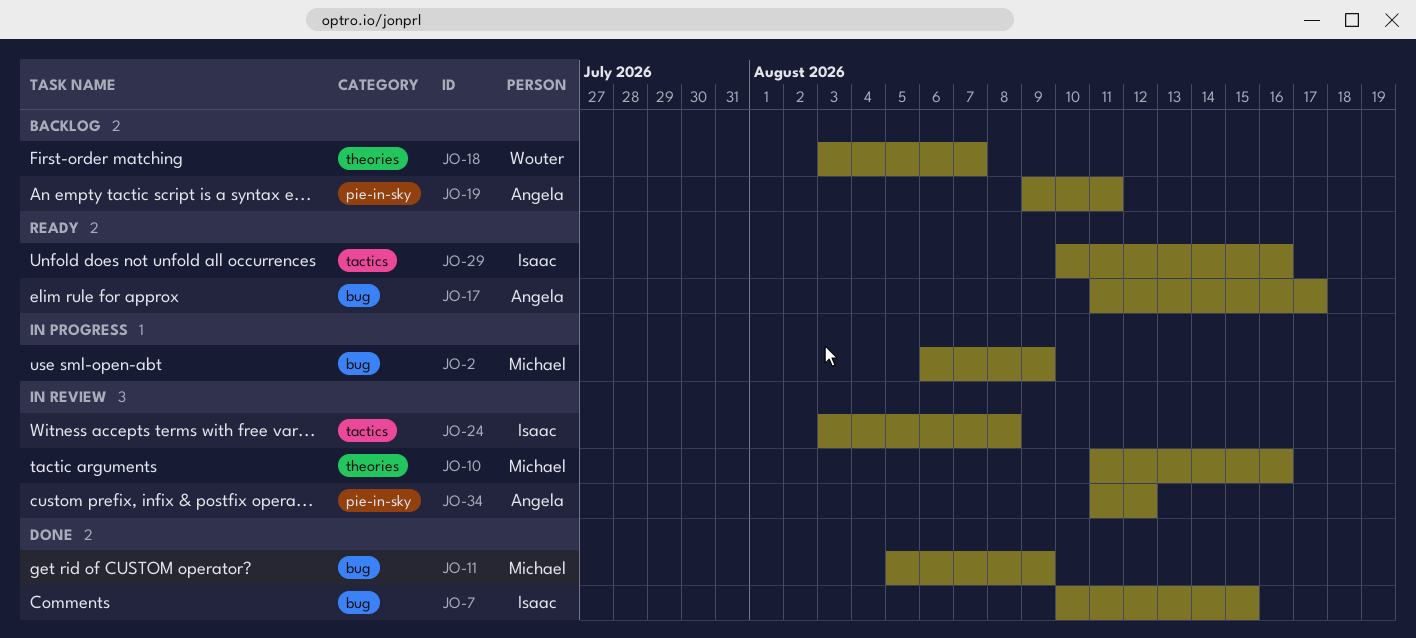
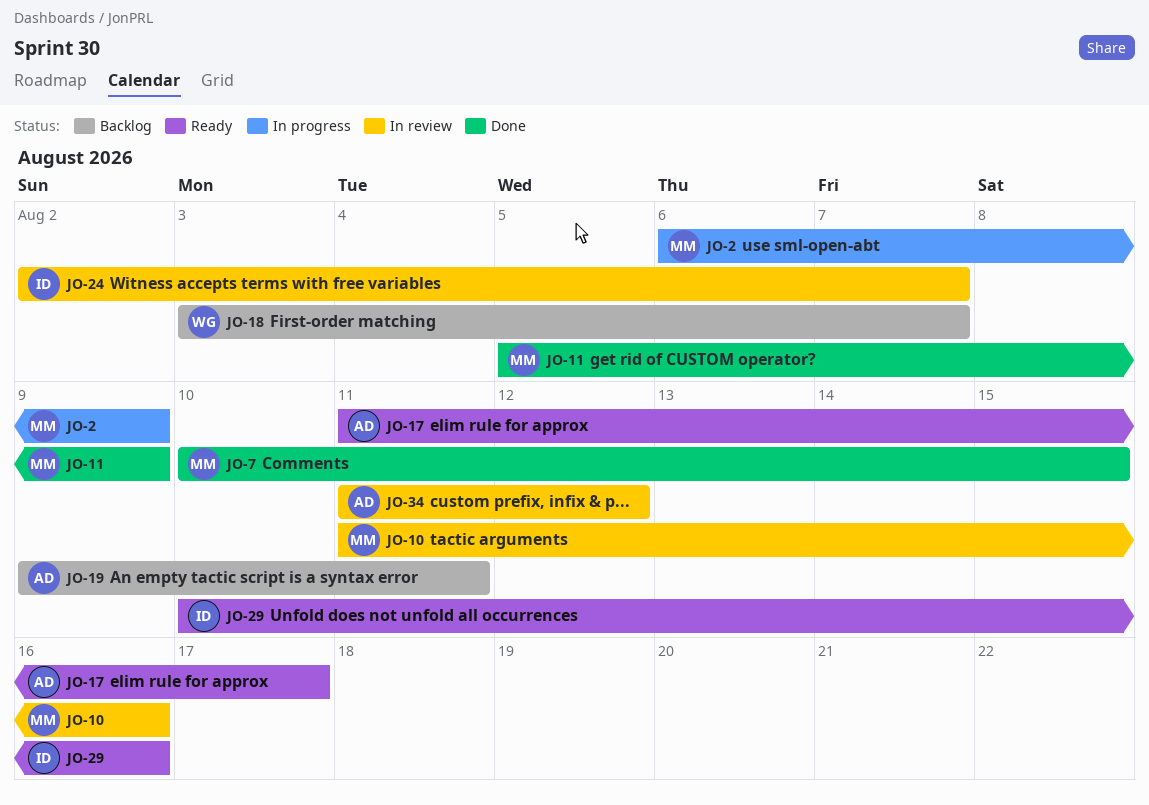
JO-7, owner: Isaac -> Michael
JO-24, start: Aug 3 -> Aug 2
JO-24, due: Aug 8 -> Aug 7

